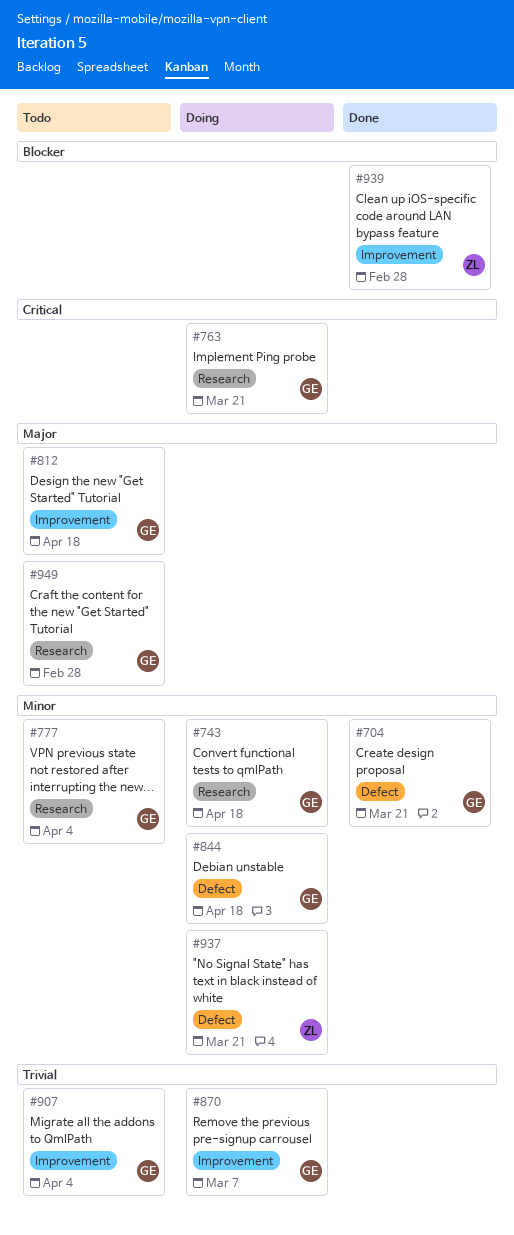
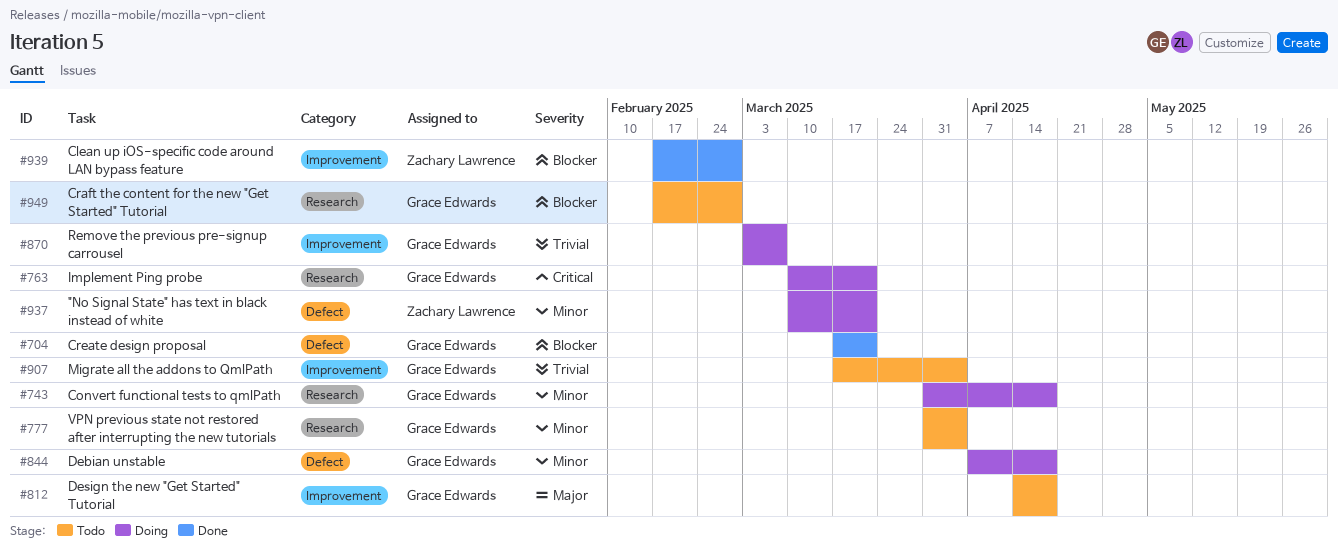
#704, priority: Minor -> Blocker
#949, priority: Major -> Blocker

